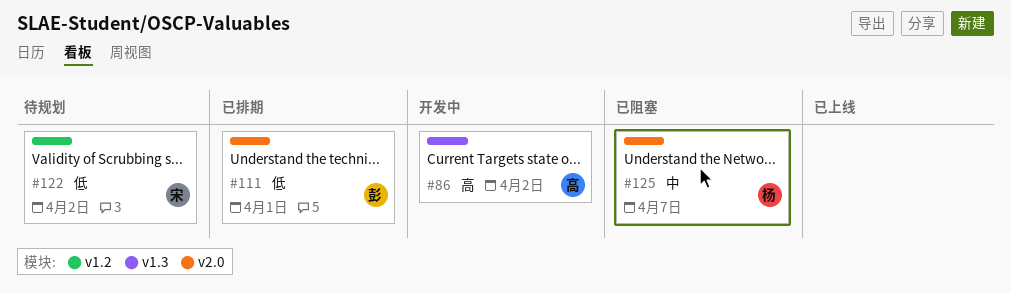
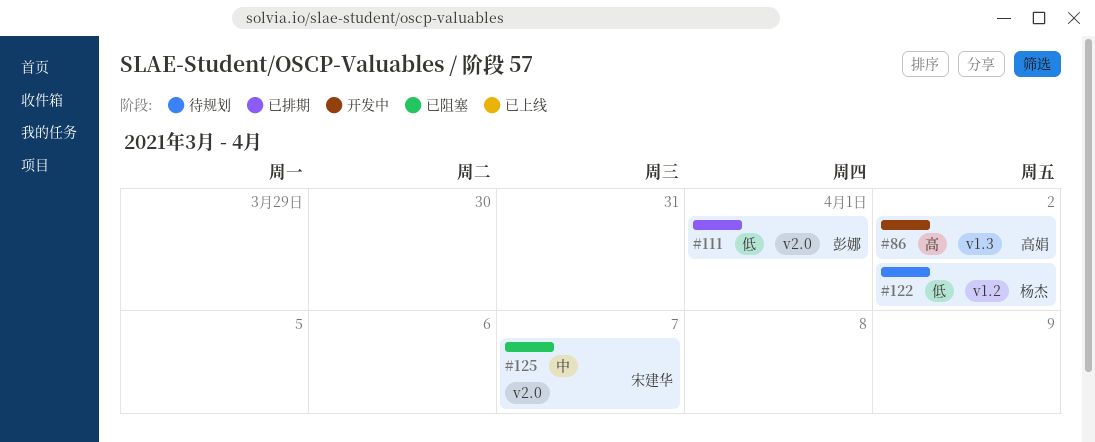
#122, owner: 宋建华 -> 杨杰
#125, owner: 杨杰 -> 宋建华

